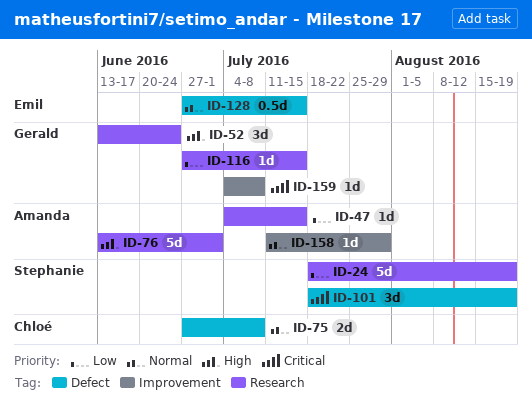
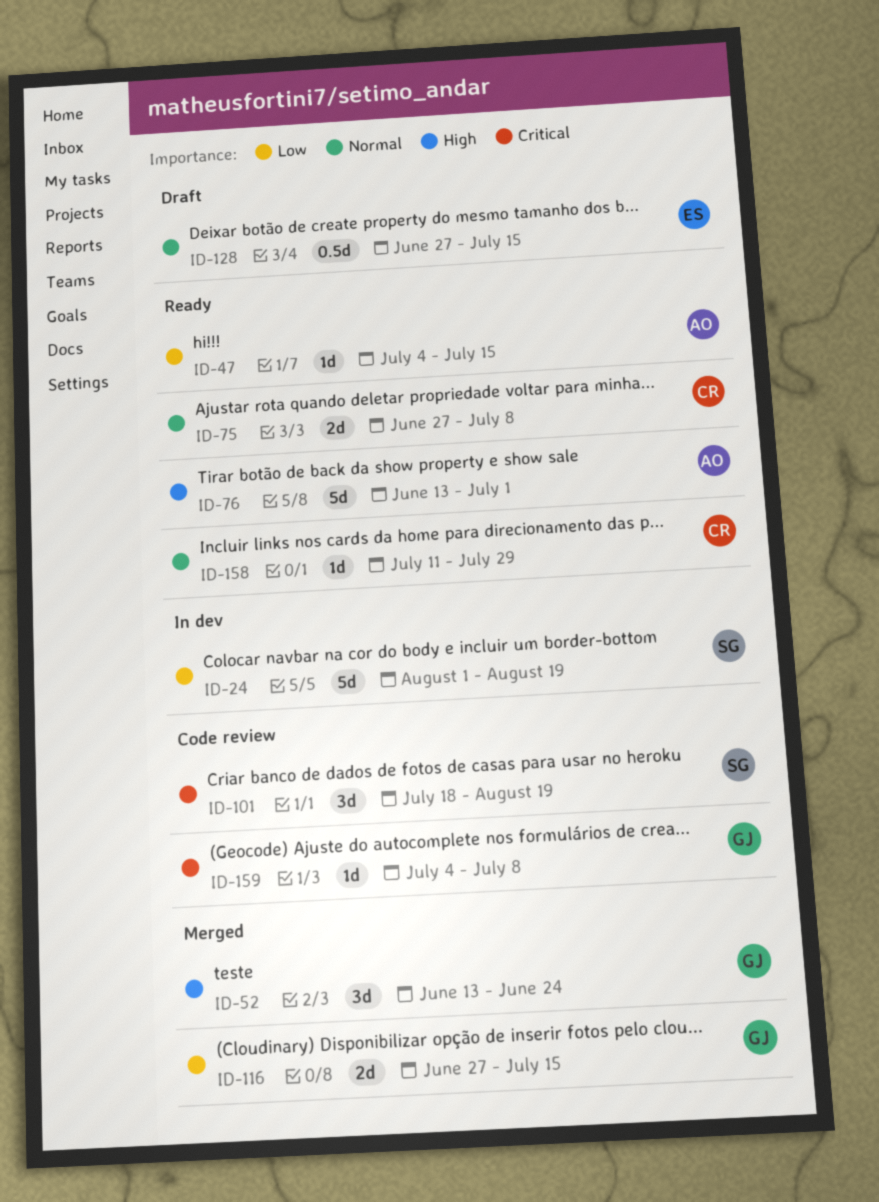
ID-24, start: Jul 18 -> Aug 1
ID-116, estimate: 1d -> 2d
ID-158, owner: Amanda -> Chloé

